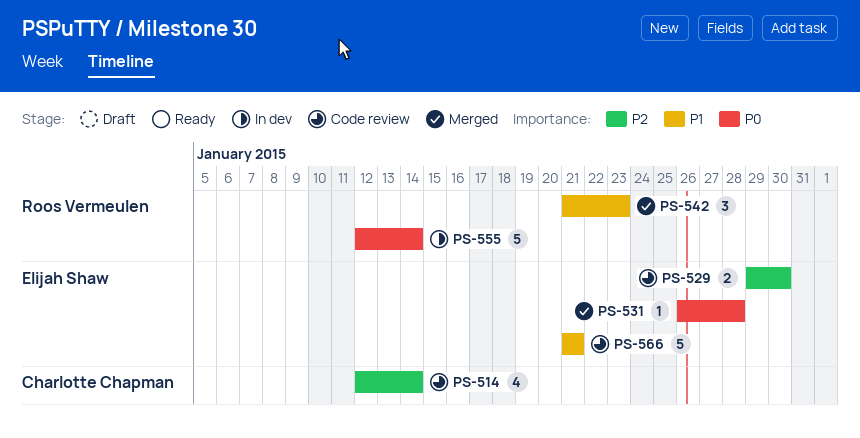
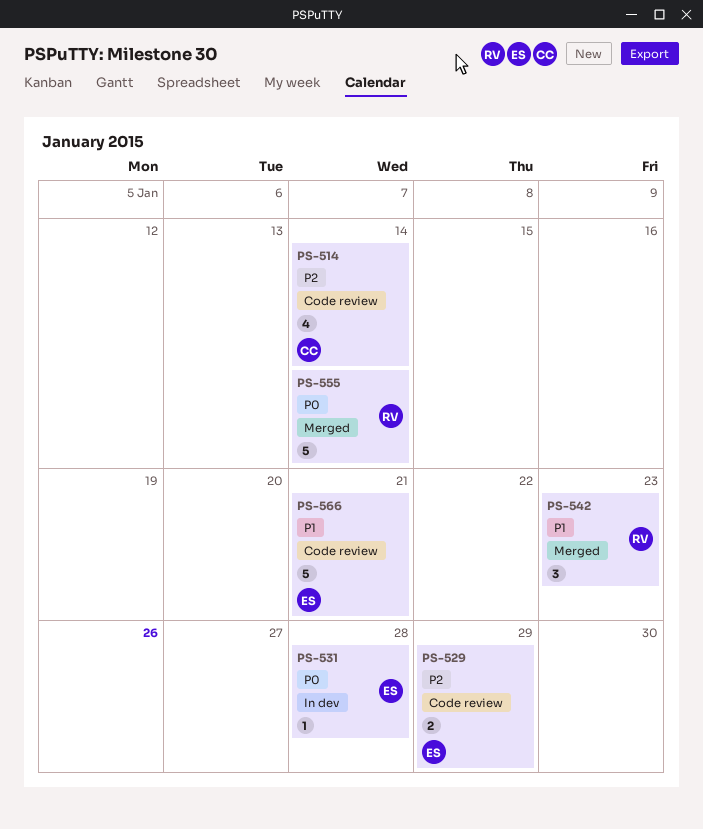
PS-529, due: Jan 30 -> Jan 29
PS-531, status: Merged -> In dev
PS-555, status: In dev -> Merged

